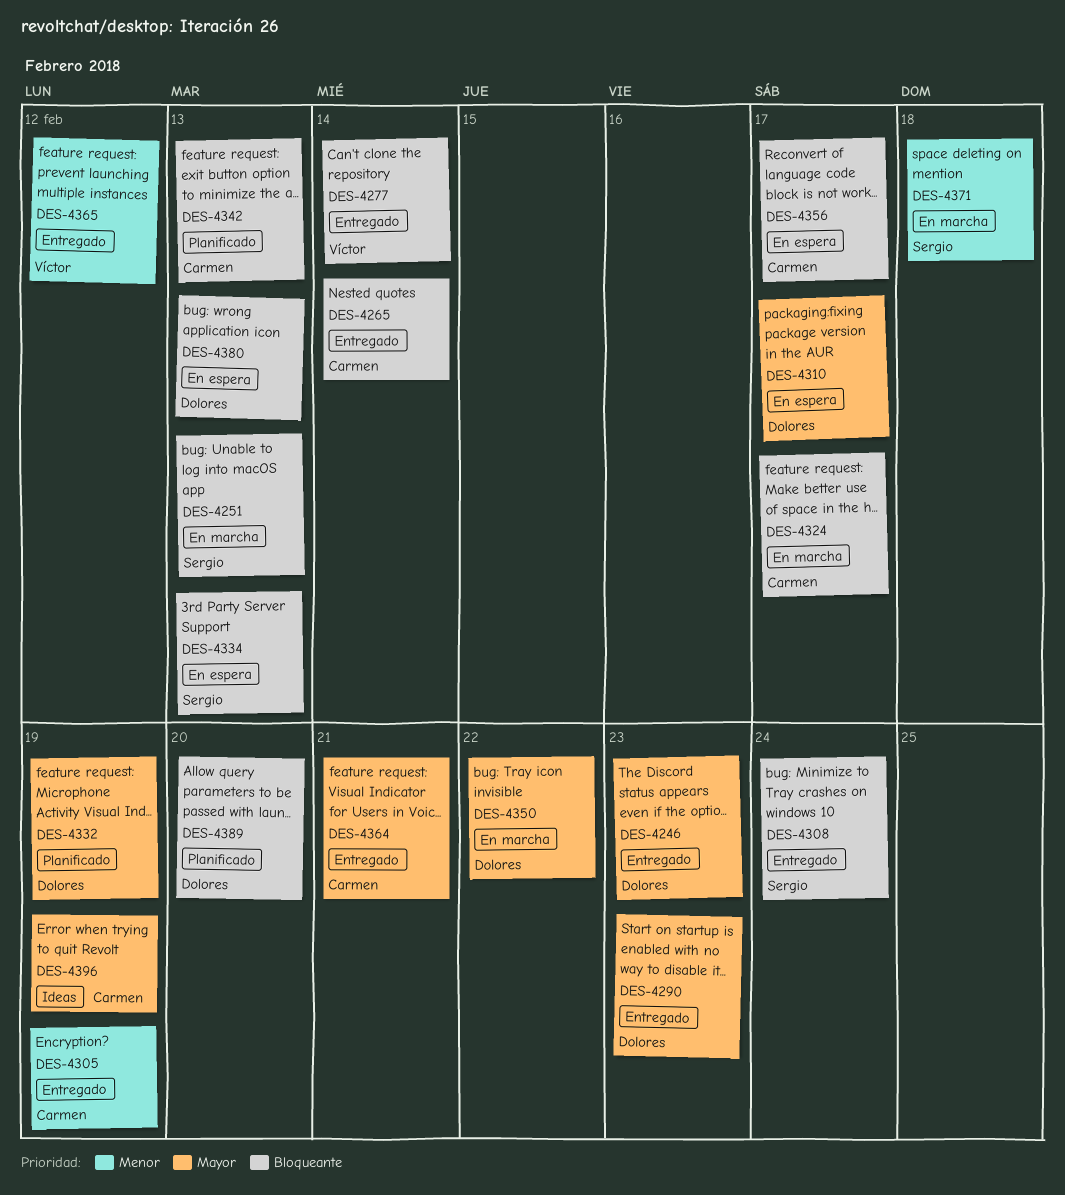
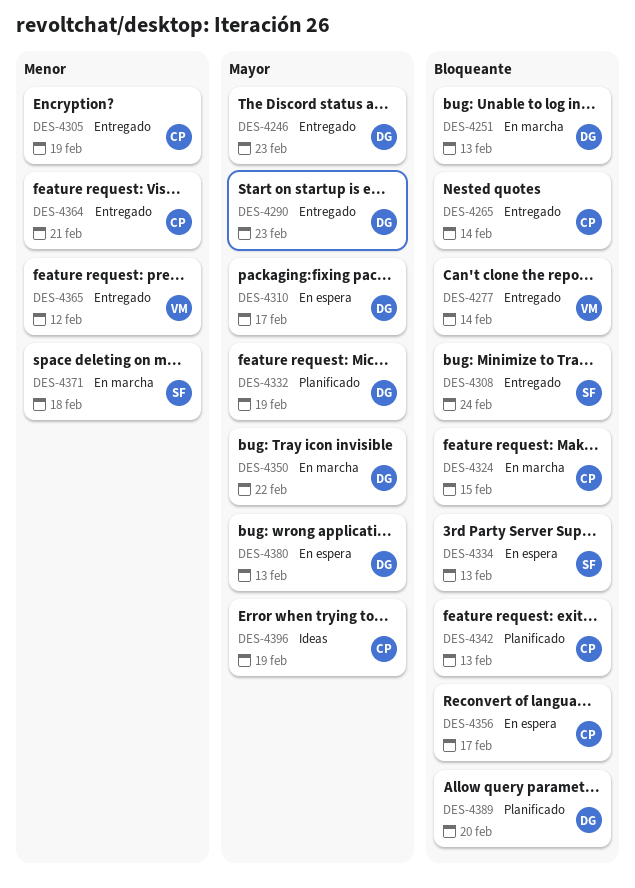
DES-4251, owner: Sergio -> Dolores
DES-4324, due: Feb 17 -> Feb 15
DES-4364, priority: Mayor -> Menor
DES-4380, priority: Bloqueante -> Mayor

